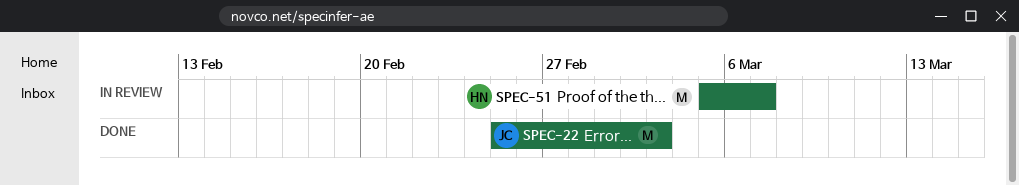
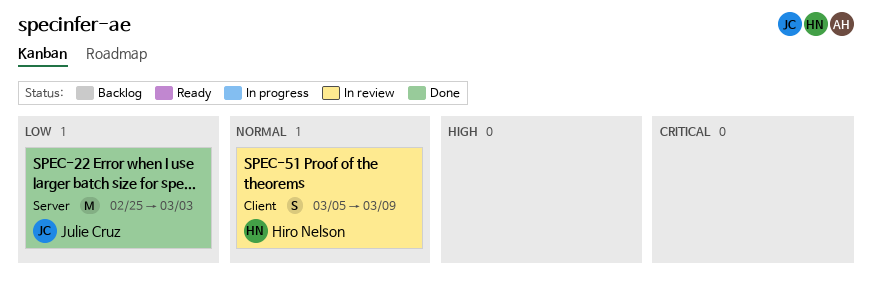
SPEC-51, estimate: M -> S
SPEC-51, due: Mar 7 -> Mar 9

